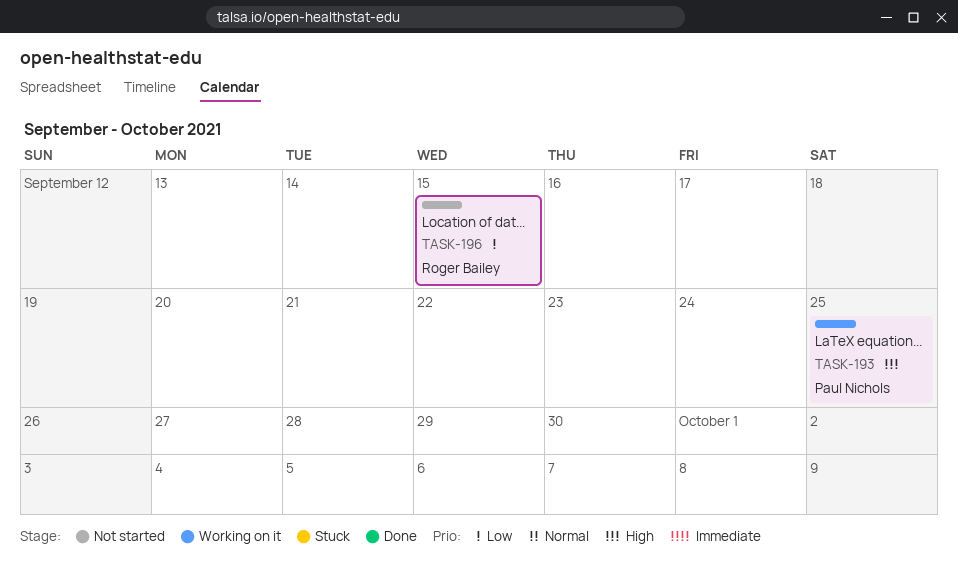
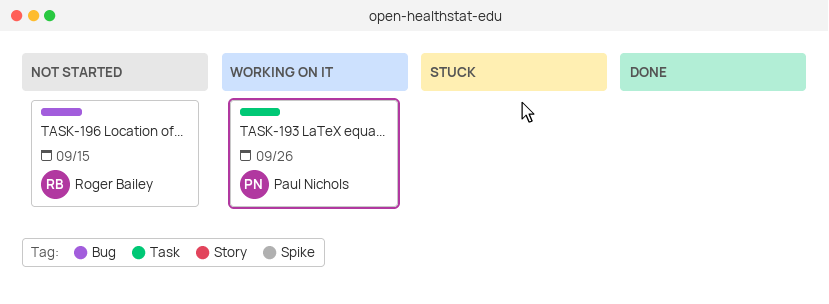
TASK-193, due: Sep 25 -> Sep 26

